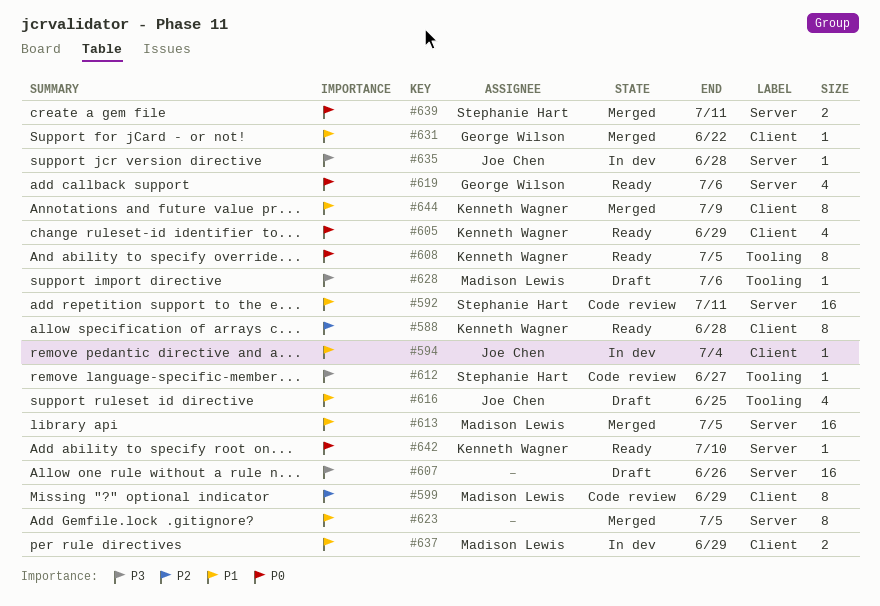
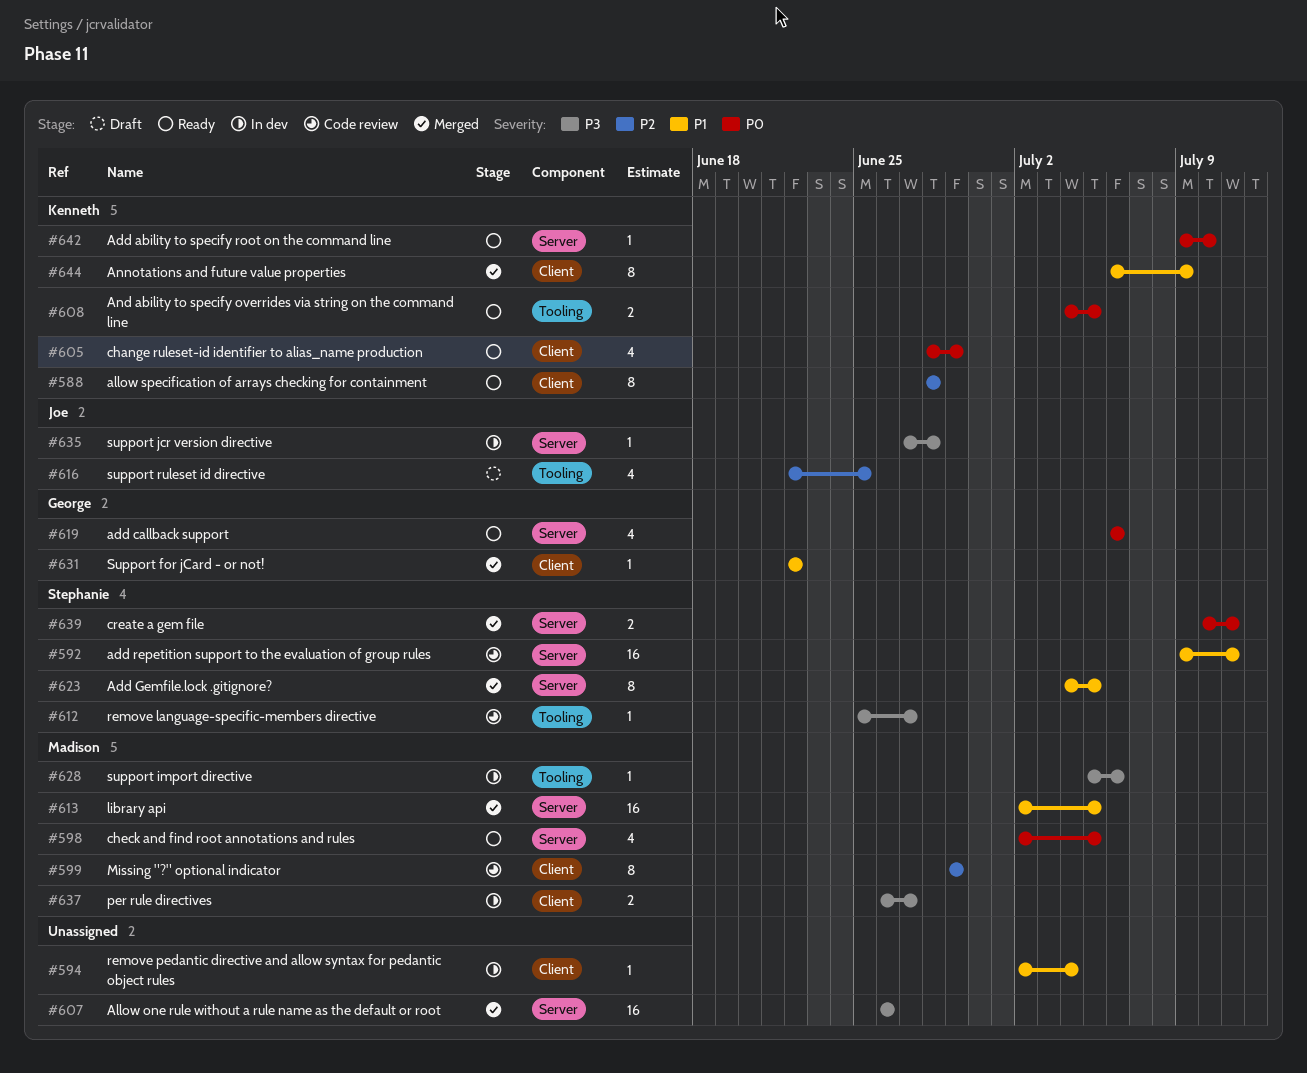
#594, owner: Joe Chen -> none
#598: none -> present
#607, status: Draft -> Merged
#608, estimate: 8 -> 2
#616, priority: P1 -> P2
#623, owner: none -> Stephanie Hart
#628, status: Draft -> In dev
#637, priority: P1 -> P3
#637, due: Jun 29 -> Jun 27

